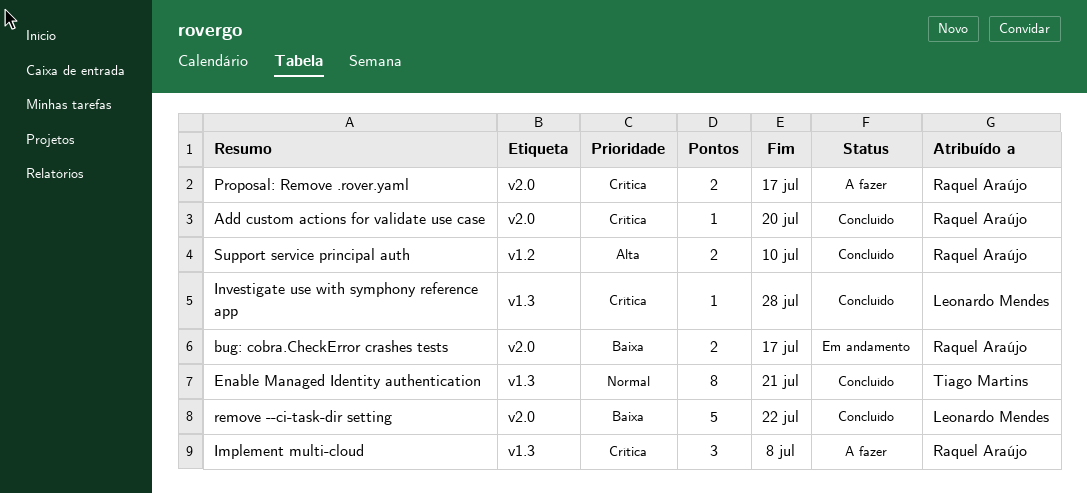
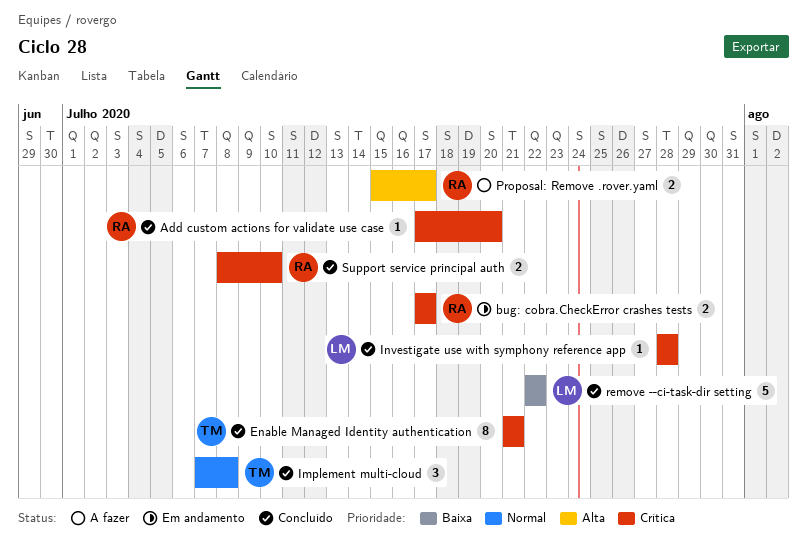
bug: cobra.CheckError crashes tests, priority: Baixa -> Crítica
Enable Managed Identity authentication, priority: Normal -> Crítica
Implement multi-cloud, status: A fazer -> Concluído
Implement multi-cloud, owner: Raquel Araújo -> Tiago Martins
Implement multi-cloud, priority: Crítica -> Normal
Proposal: Remove .rover.yaml, priority: Crítica -> Alta
Support service principal auth, priority: Alta -> Crítica

